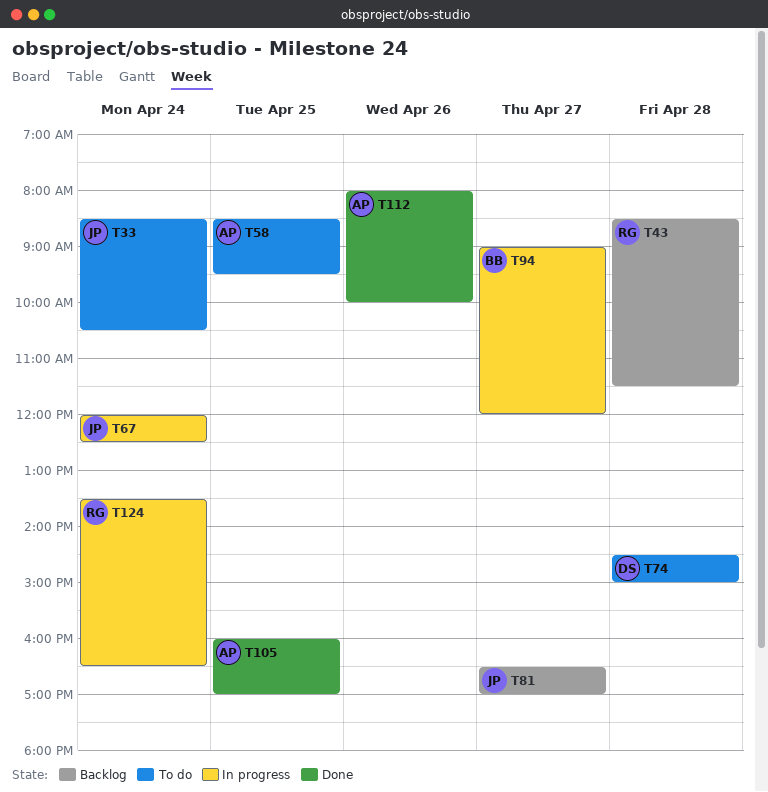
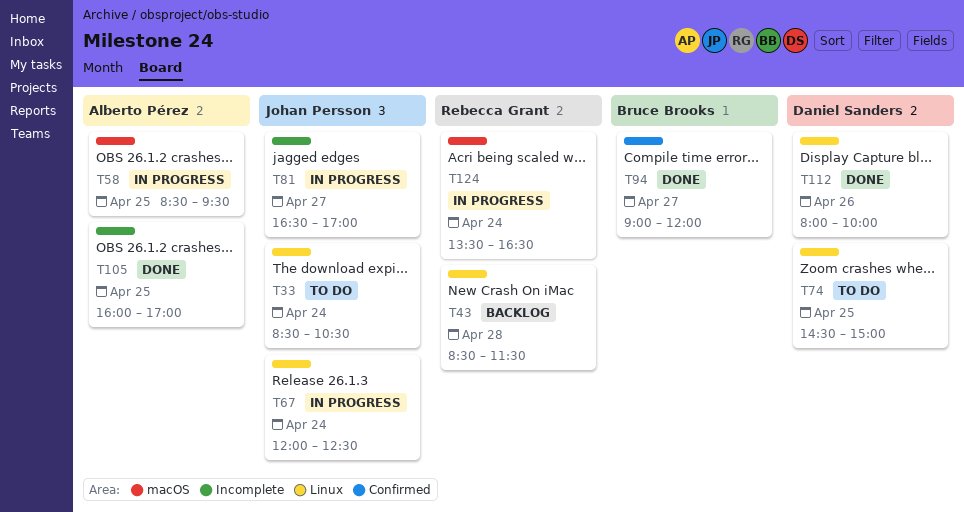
T58, status: To do -> In progress
T74, day: Apr 28 -> Apr 25
T81, status: Backlog -> In progress
T94, status: In progress -> Done
T112, owner: Alberto Pérez -> Daniel Sanders

